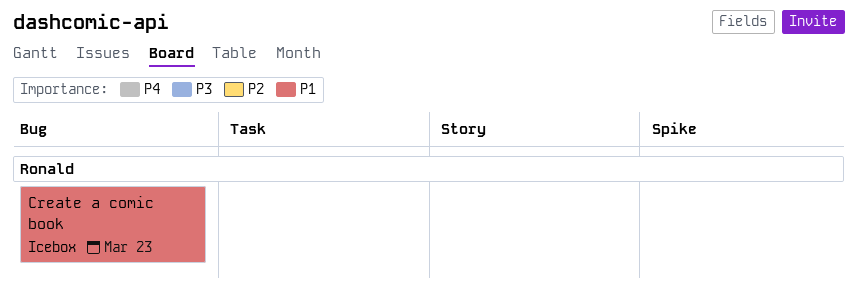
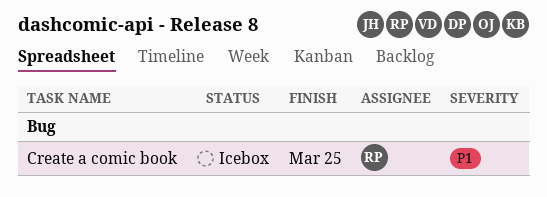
Create a comic book, due: Mar 23 -> Mar 25

